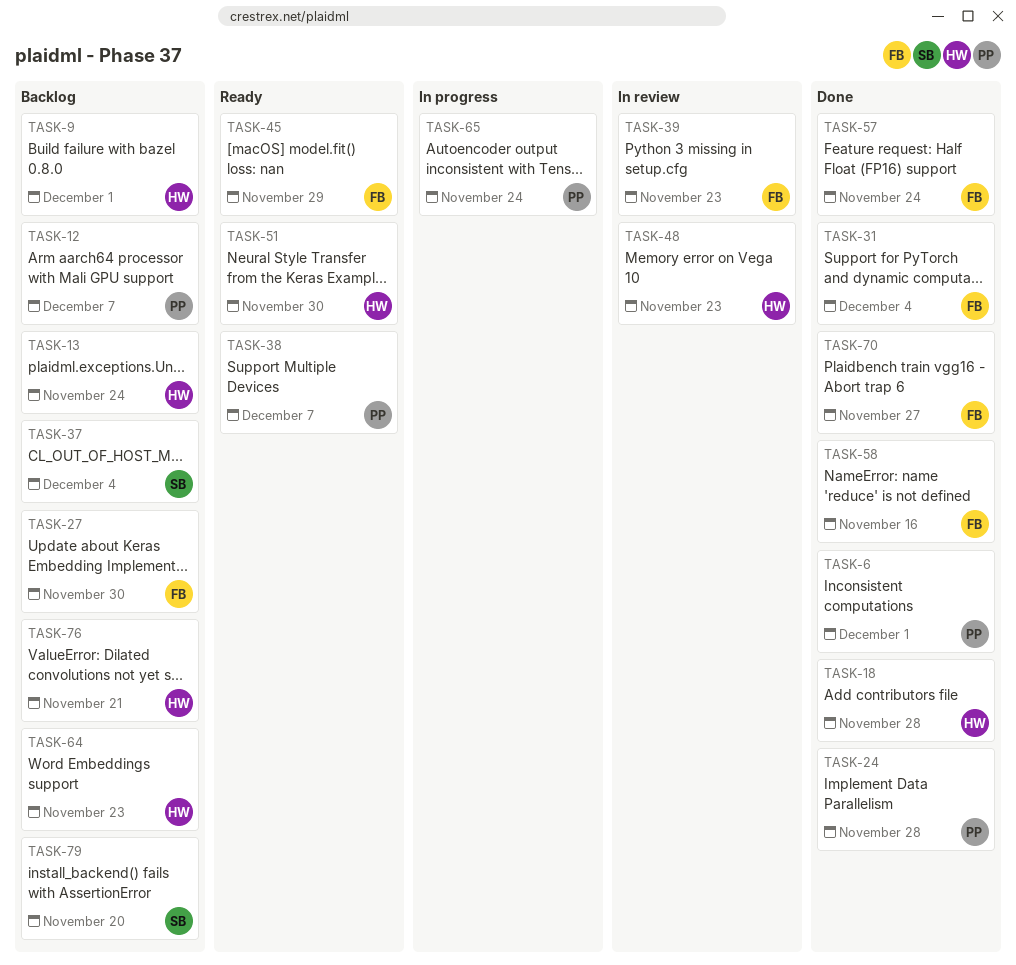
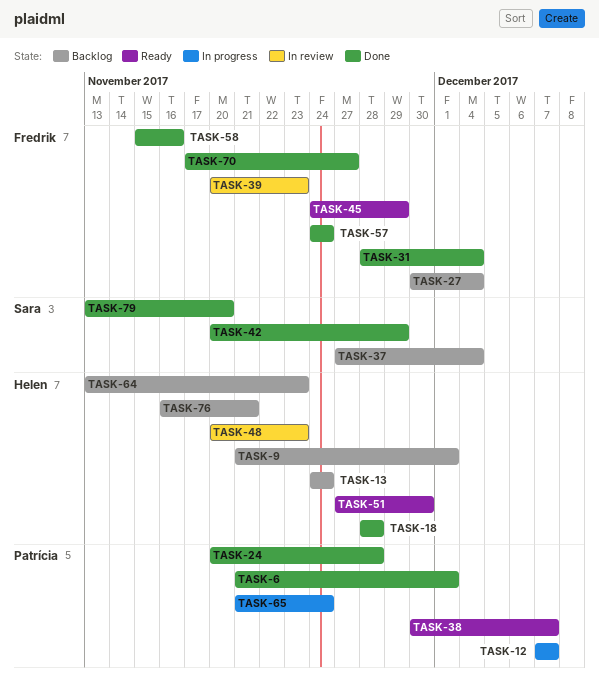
TASK-12, status: Backlog -> In progress
TASK-27, due: Nov 30 -> Dec 4
TASK-42: none -> present
TASK-79, status: Backlog -> Done

